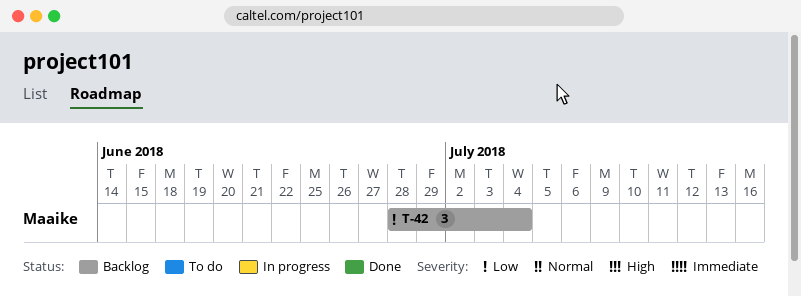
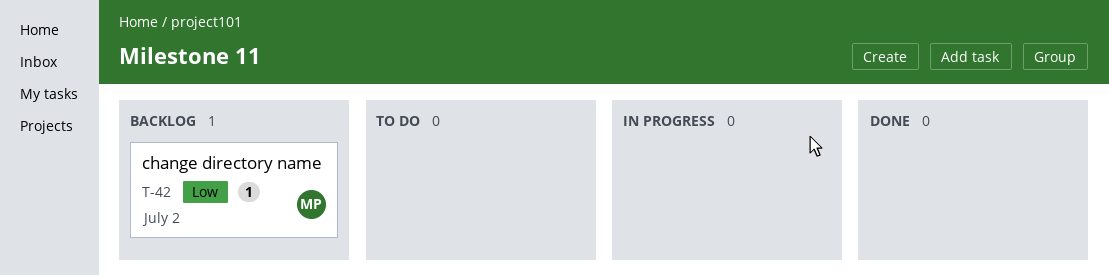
T-42, estimate: 3 -> 1
T-42, due: Jul 4 -> Jul 2

